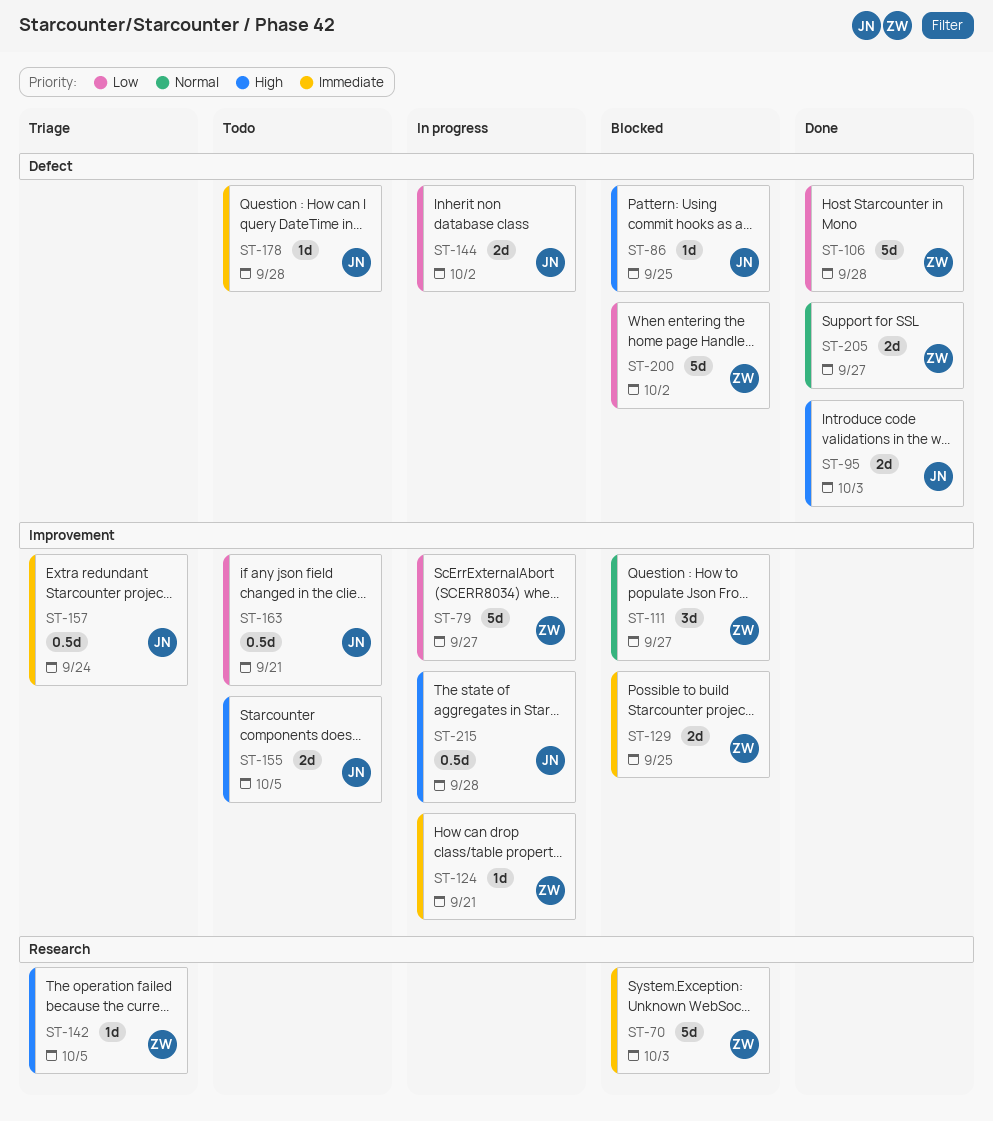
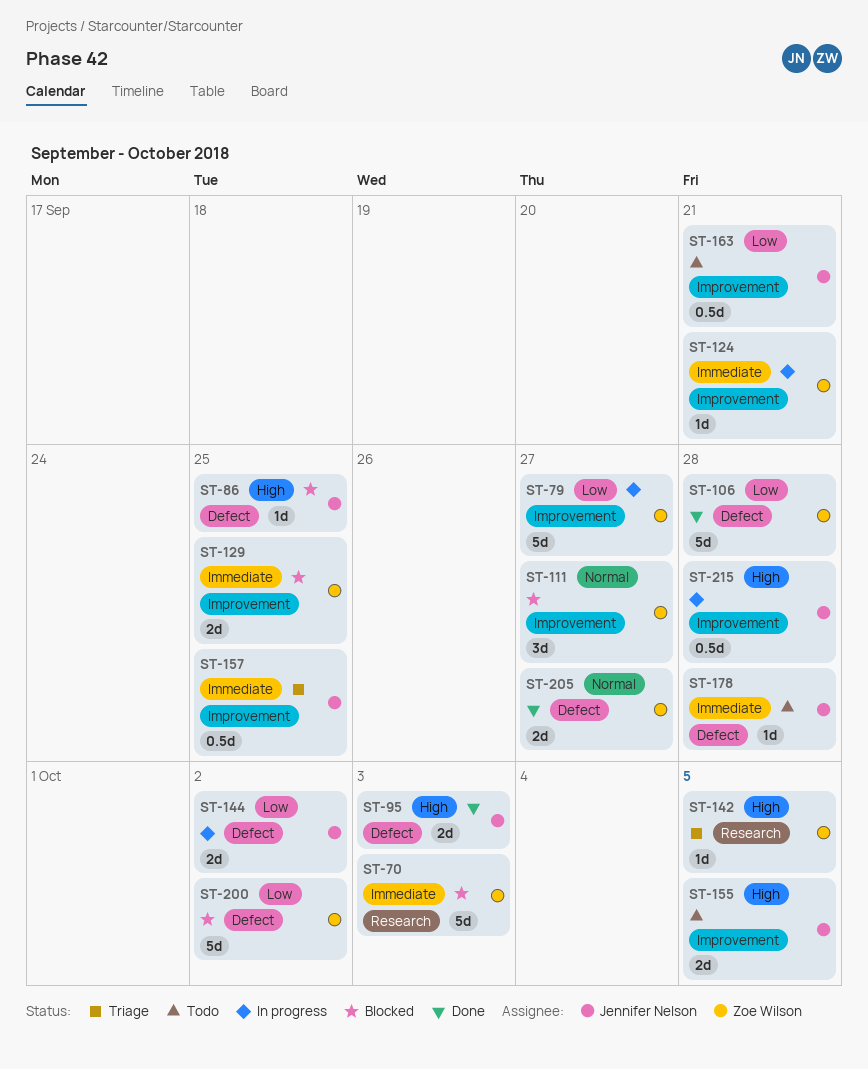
ST-157, due: Sep 24 -> Sep 25

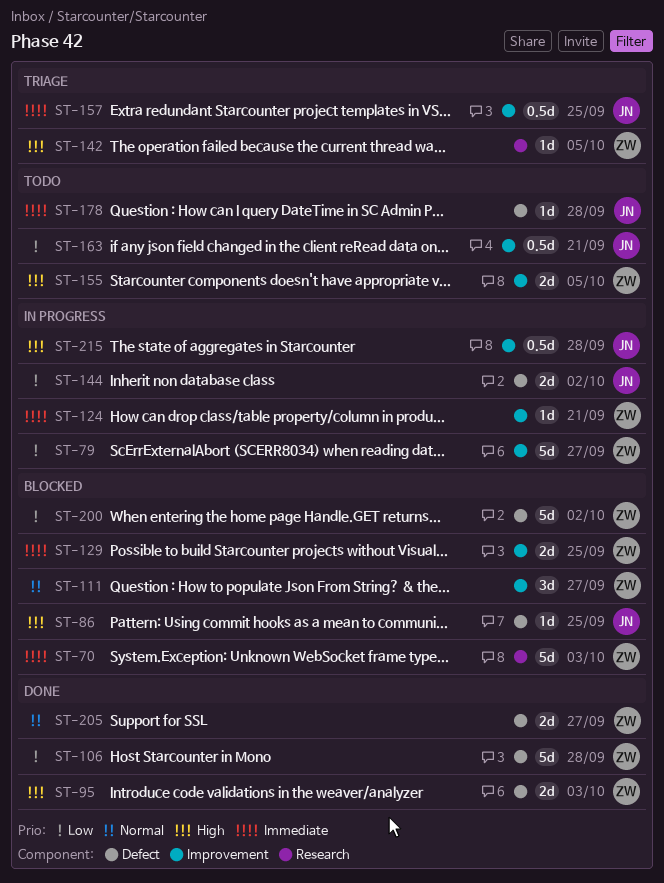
ST-95, owner: Jennifer Nelson -> Zoe Wilson
ST-155, owner: Jennifer Nelson -> Zoe Wilson

